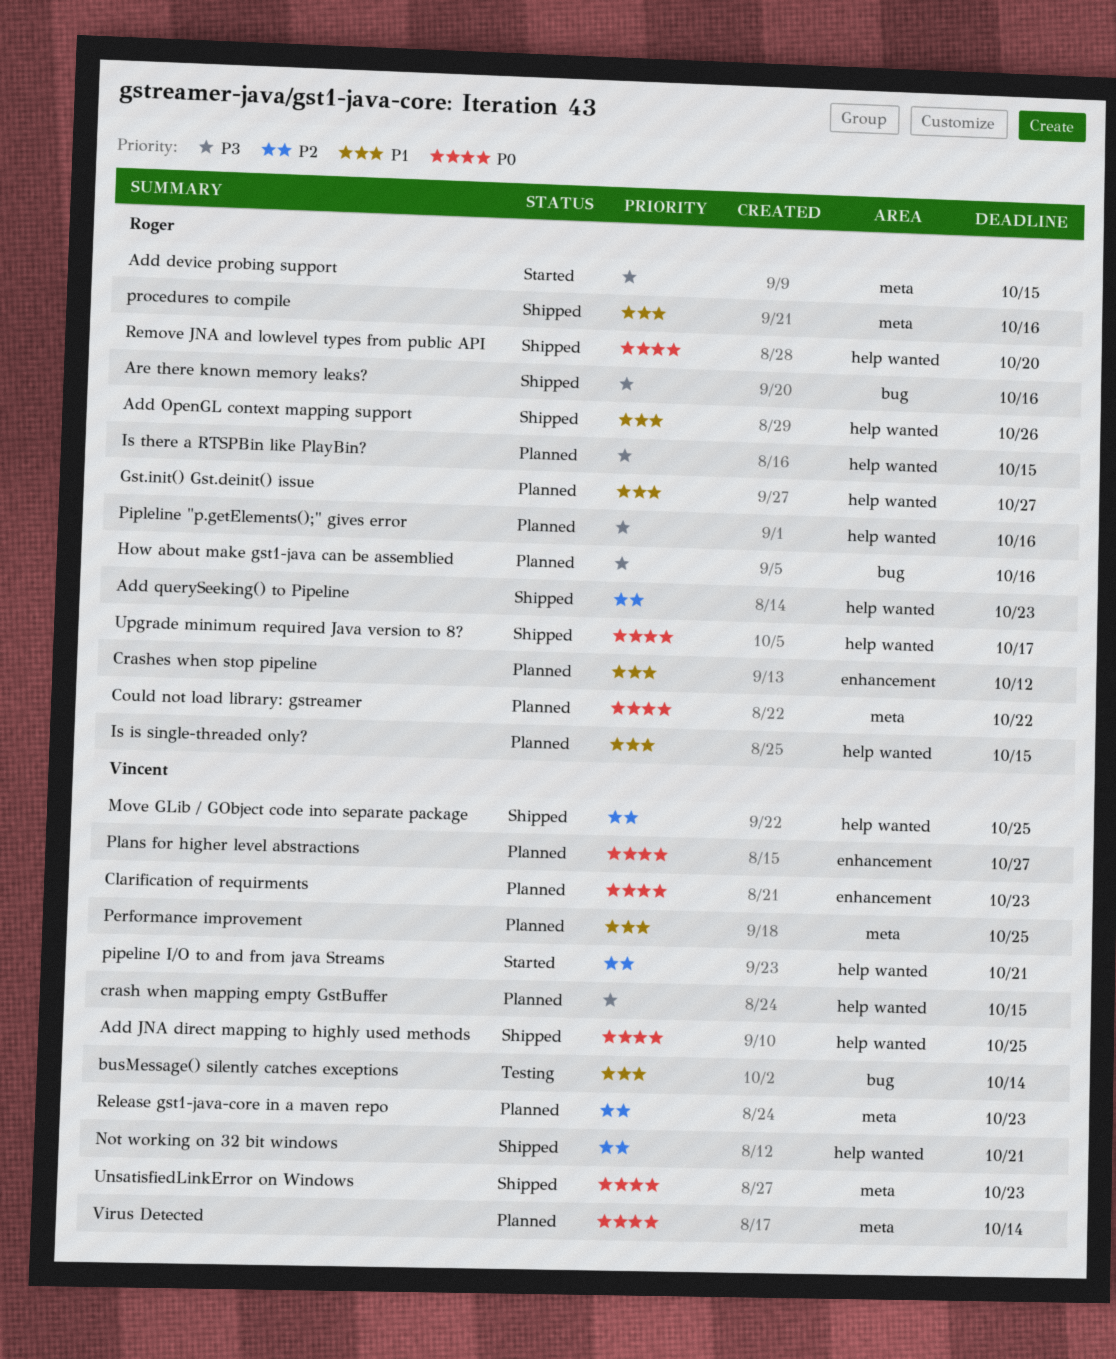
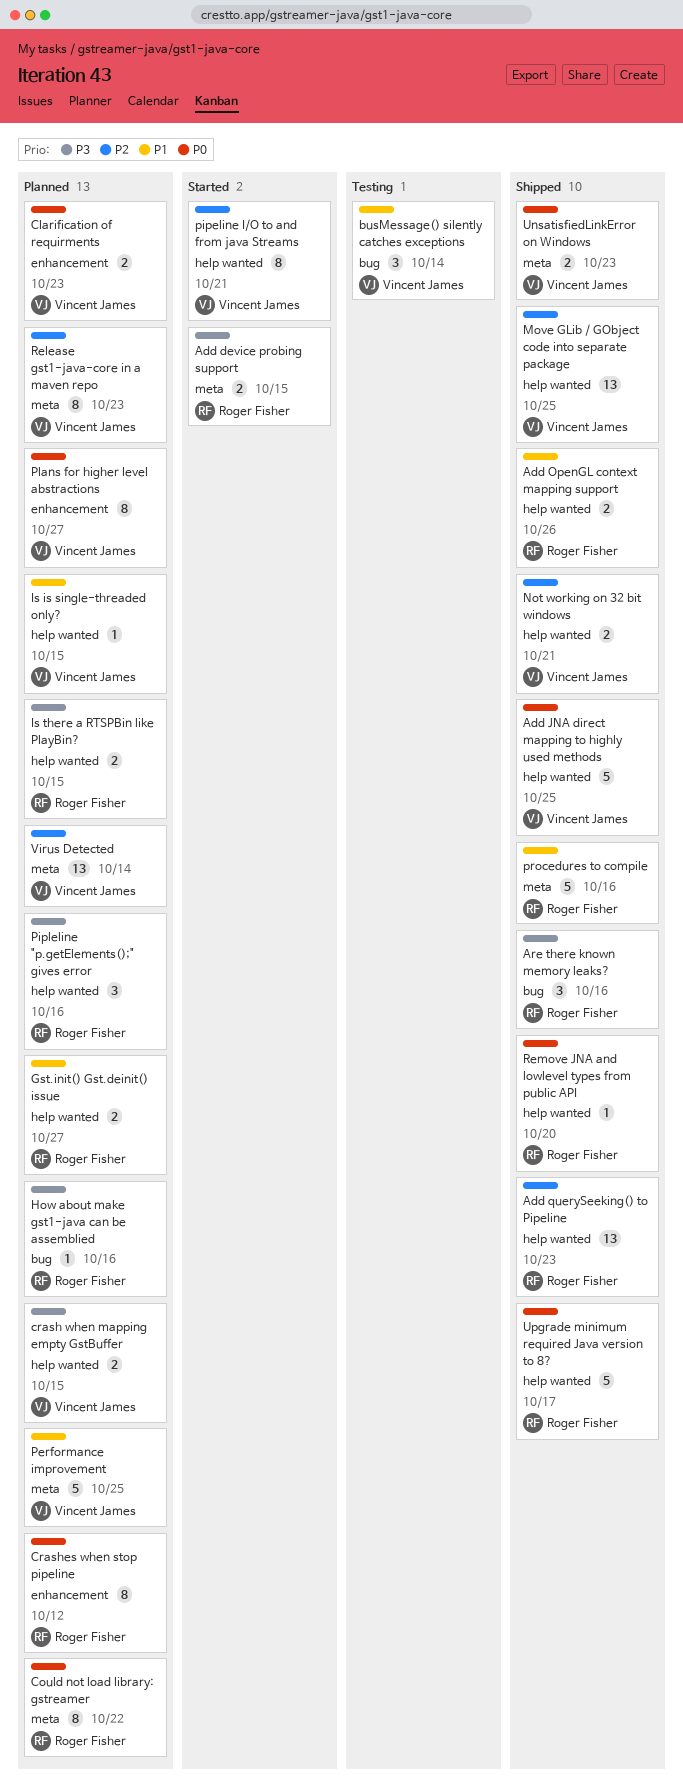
Crashes when stop pipeline, priority: P1 -> P0
Is is single-threaded only?, owner: Roger Fisher -> Vincent James
Virus Detected, priority: P0 -> P2

